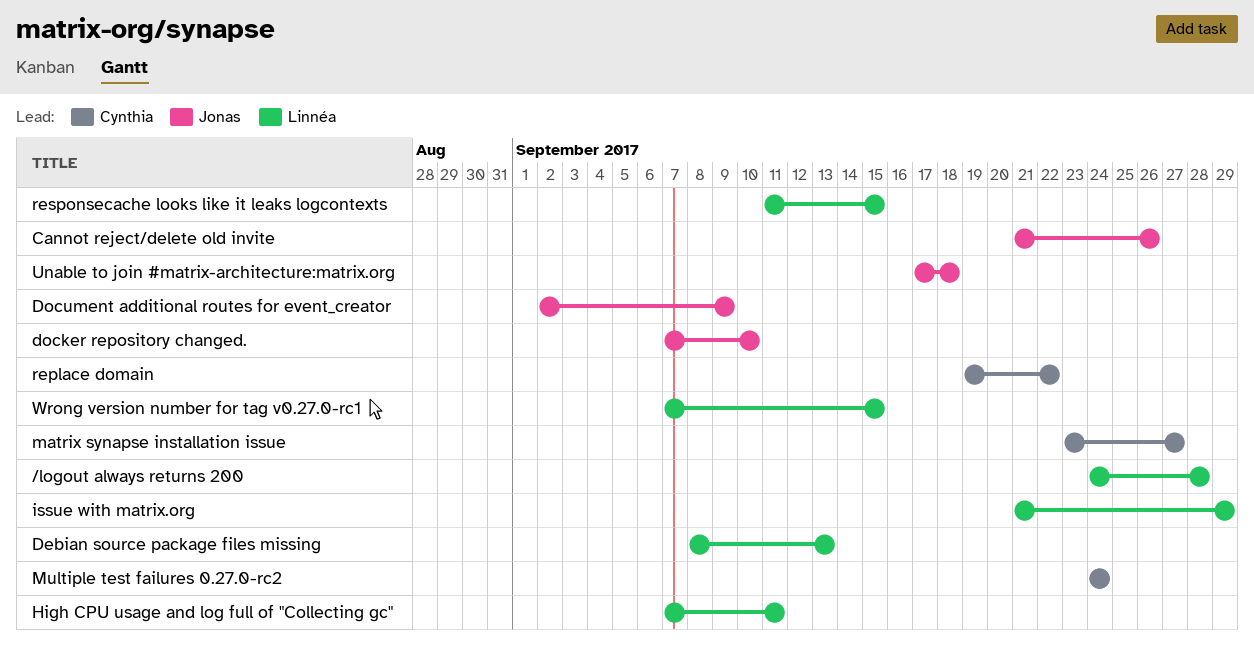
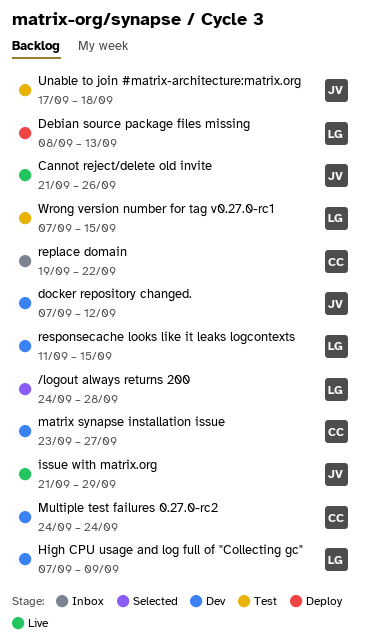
docker repository changed., due: Sep 10 -> Sep 12
Document additional routes for event_creator: present -> none
High CPU usage and log full of "Collecting gc", due: Sep 11 -> Sep 9
issue with matrix.org, owner: Linnéa -> Jonas

